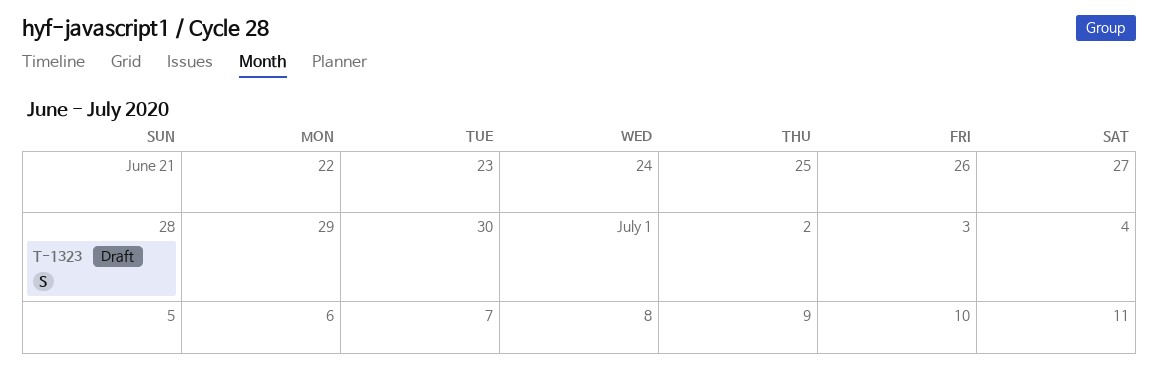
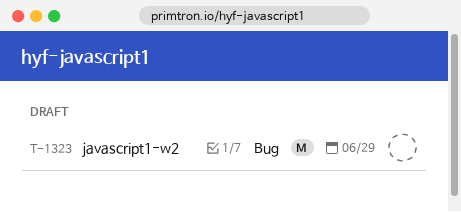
T-1323, estimate: S -> M
T-1323, due: Jun 28 -> Jun 29

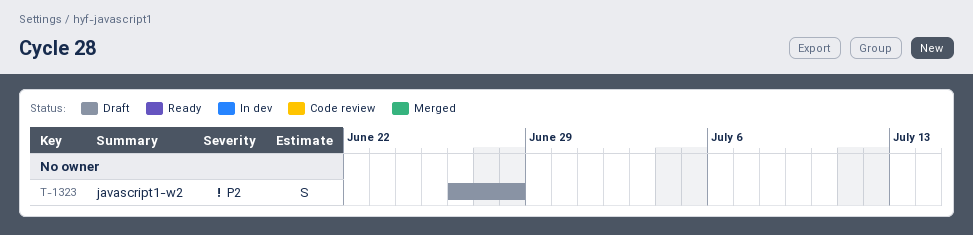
T-1323, estimate: M -> S
T-1323, due: Jun 29 -> Jun 28

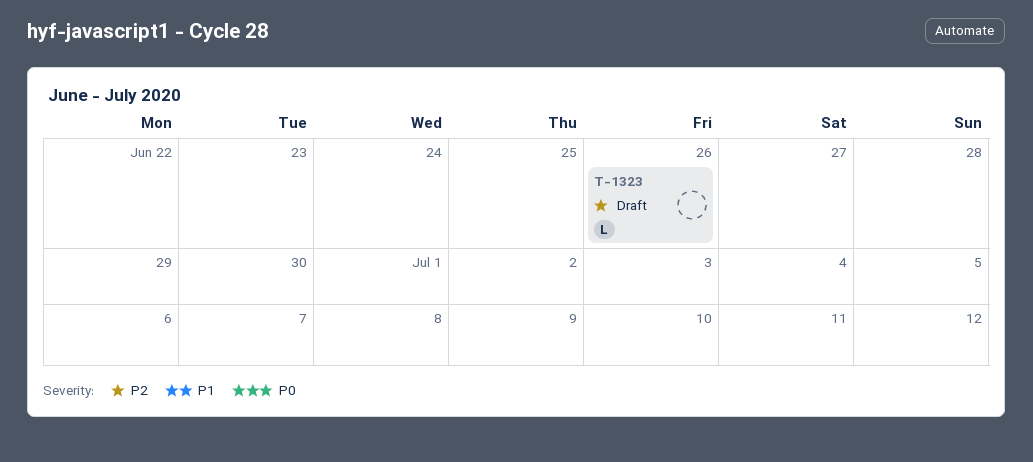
T-1323, estimate: S -> L
T-1323, due: Jun 28 -> Jun 26

